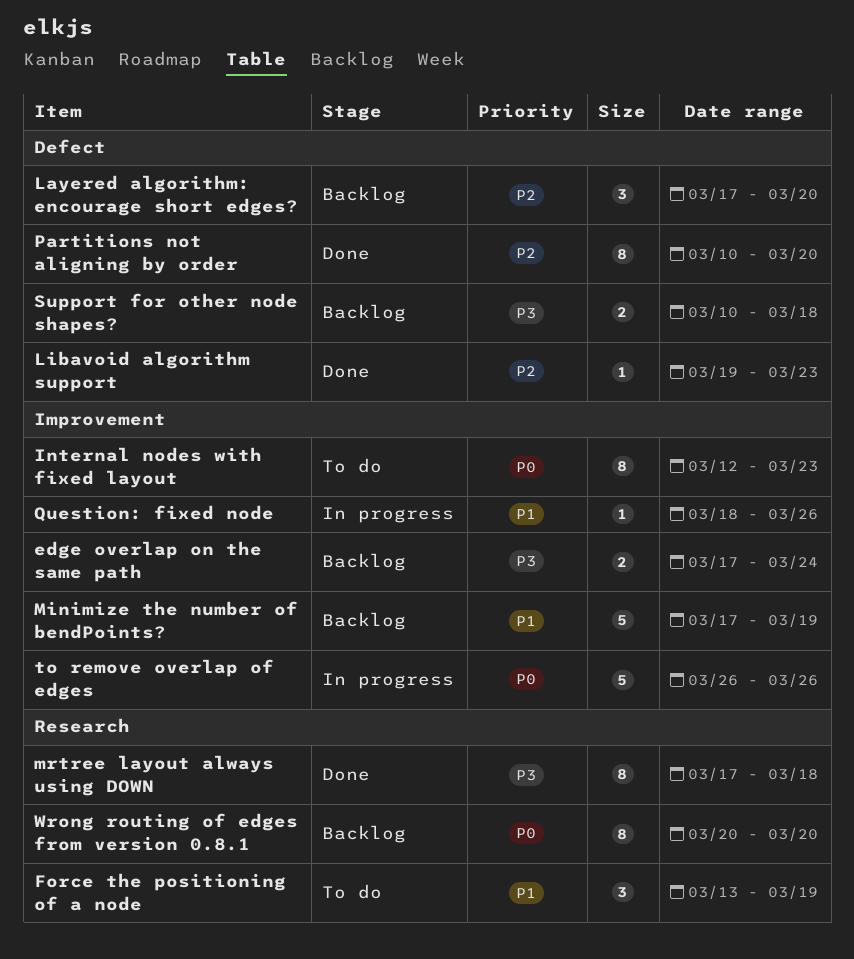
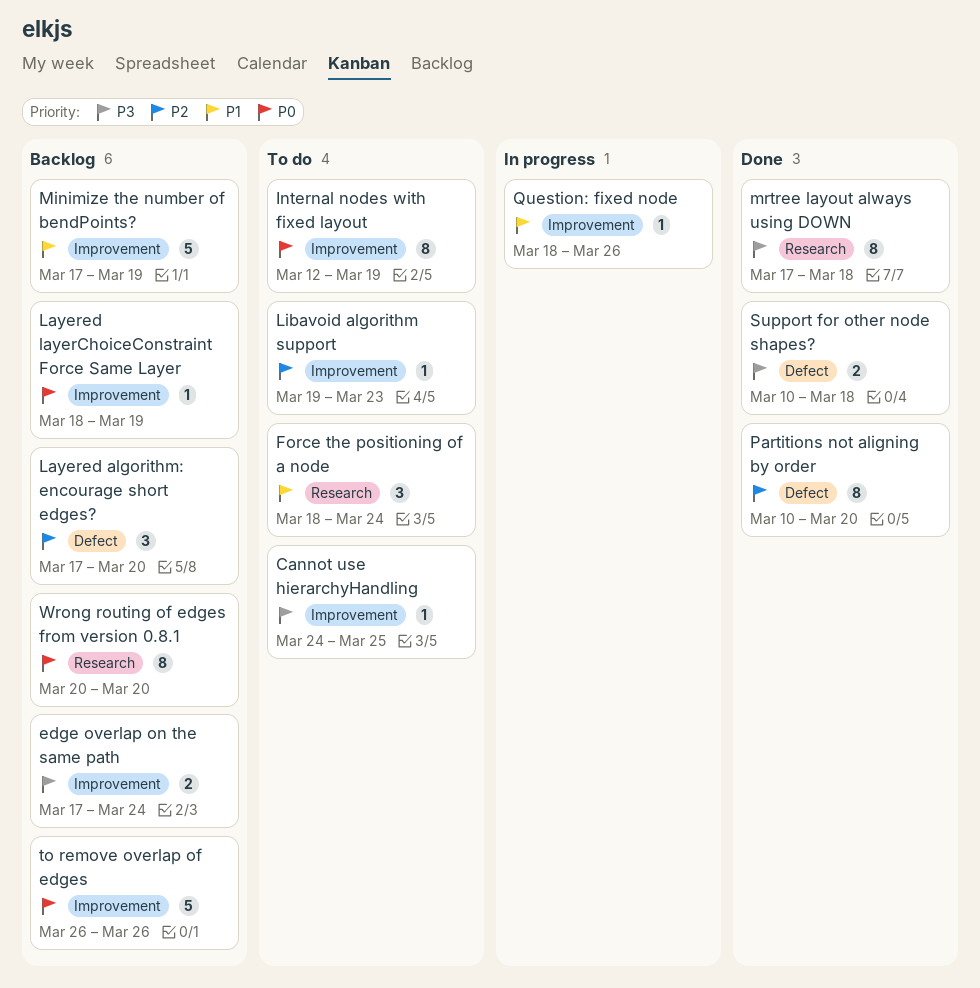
Cannot use hierarchyHandling: none -> present
Force the positioning of a node, start: Mar 13 -> Mar 18
Force the positioning of a node, due: Mar 19 -> Mar 24
Internal nodes with fixed layout, due: Mar 23 -> Mar 19
Layered layerChoiceConstraint Force Same Layer: none -> present
Libavoid algorithm support, status: Done -> To do
Libavoid algorithm support, label: Defect -> Improvement
Support for other node shapes?, status: Backlog -> Done
to remove overlap of edges, status: In progress -> Backlog

